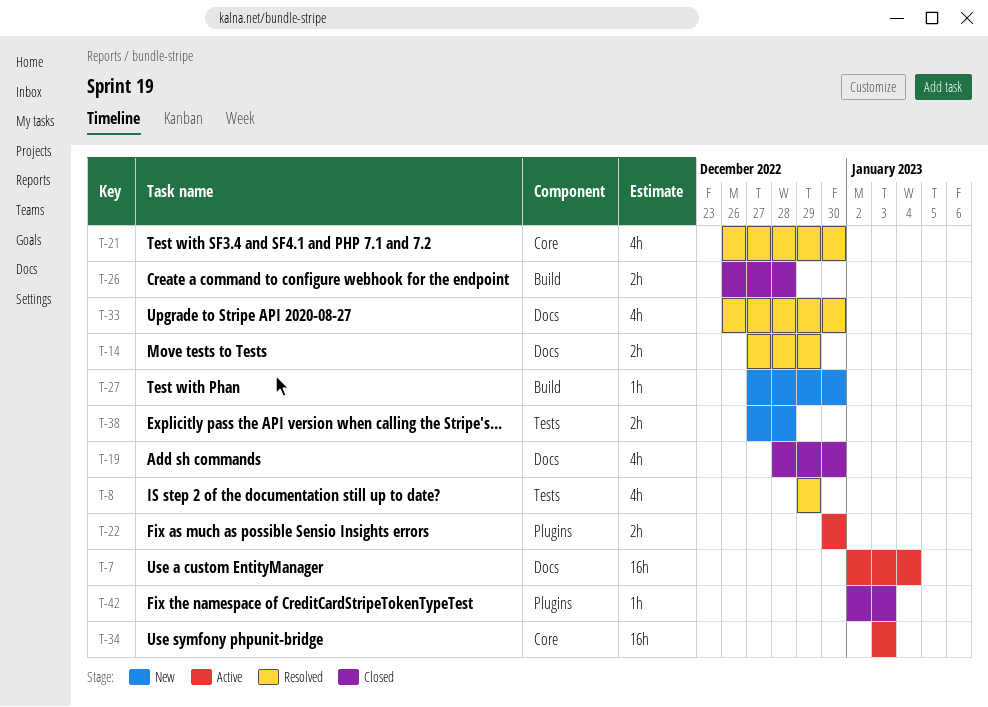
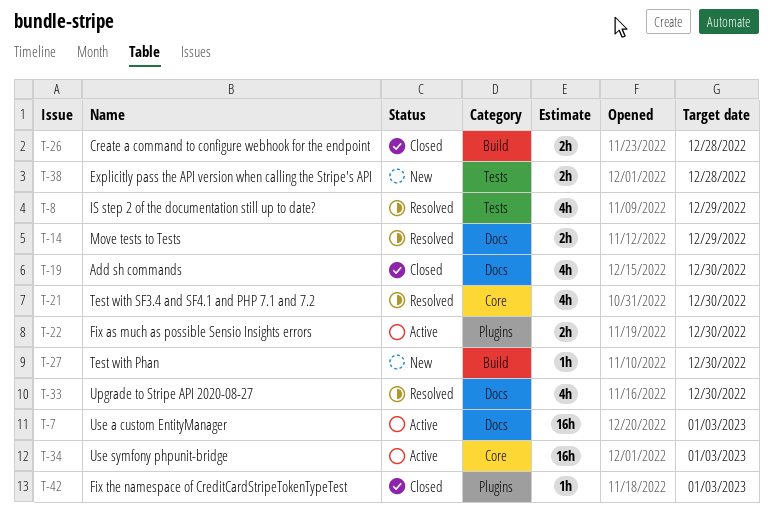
T-7, due: Jan 4 -> Jan 3

